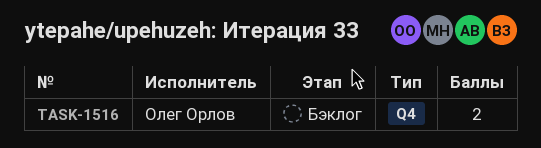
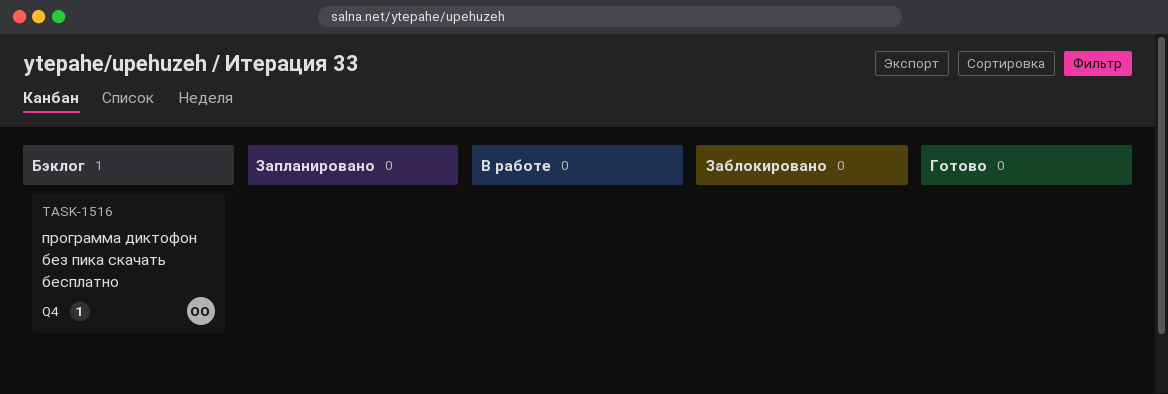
TASK-1516, estimate: 2 -> 1

